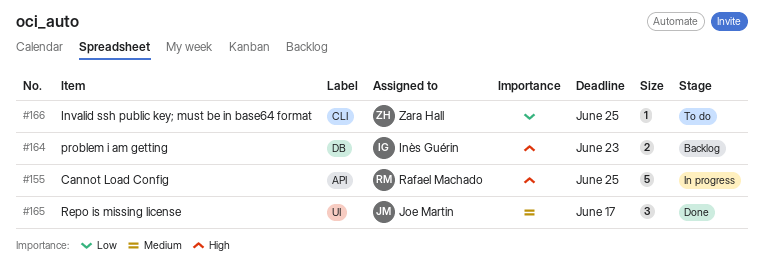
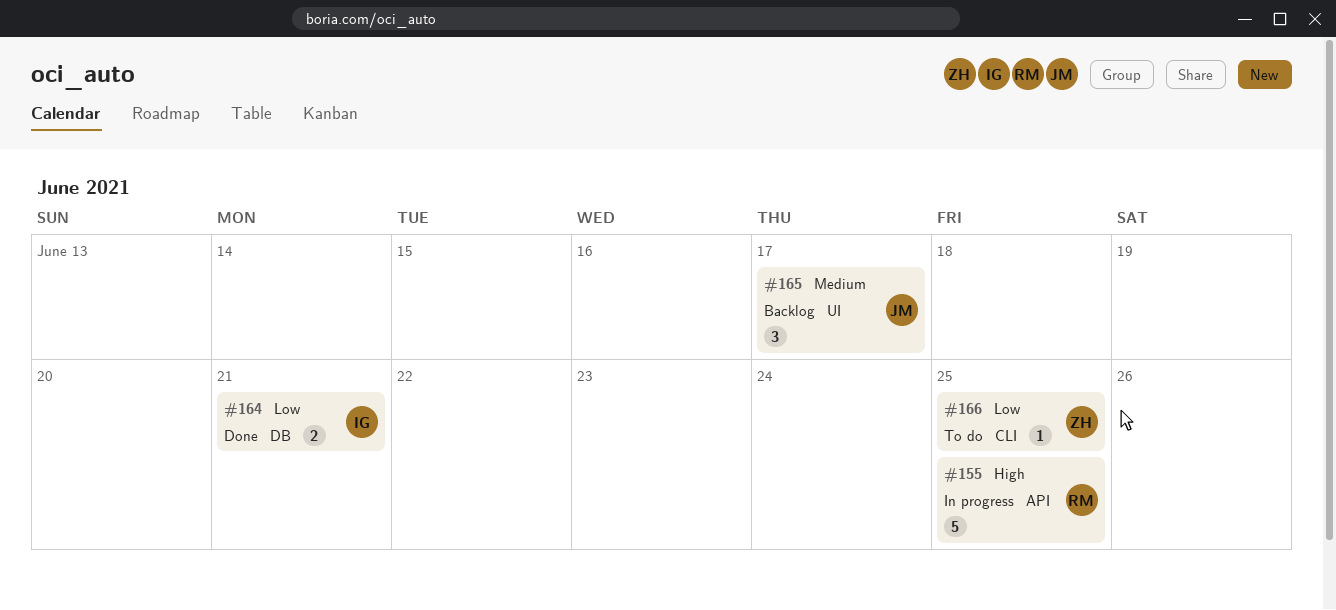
#164, status: Backlog -> Done
#164, priority: High -> Low
#164, due: Jun 23 -> Jun 21
#165, status: Done -> Backlog

